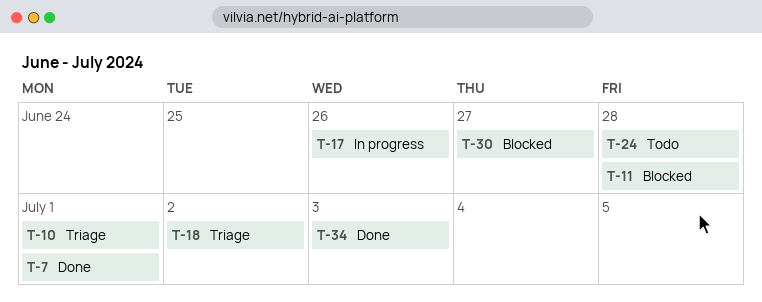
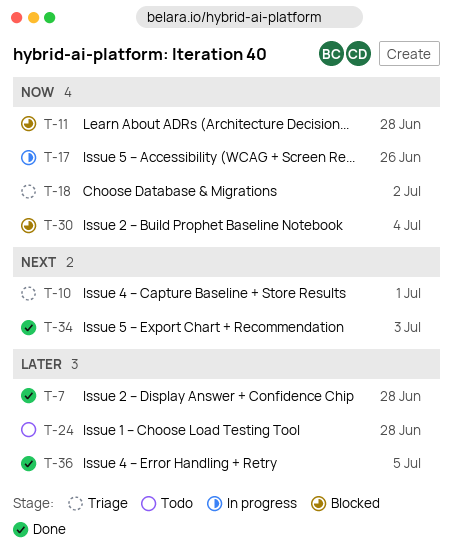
T-7, due: Jul 1 -> Jun 28
T-30, due: Jun 27 -> Jul 4
T-36: none -> present

